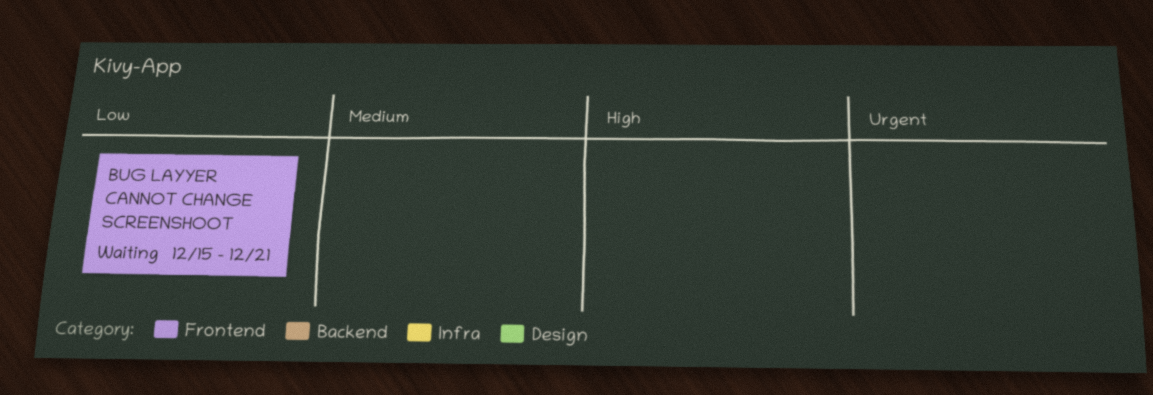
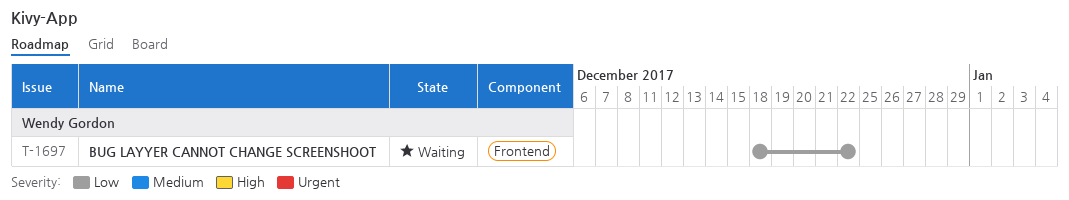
BUG LAYYER CANNOT CHANGE SCREENSHOOT, start: Dec 15 -> Dec 18
BUG LAYYER CANNOT CHANGE SCREENSHOOT, due: Dec 21 -> Dec 22

